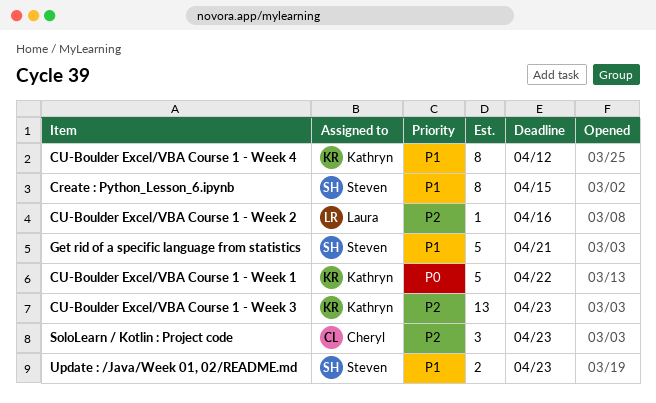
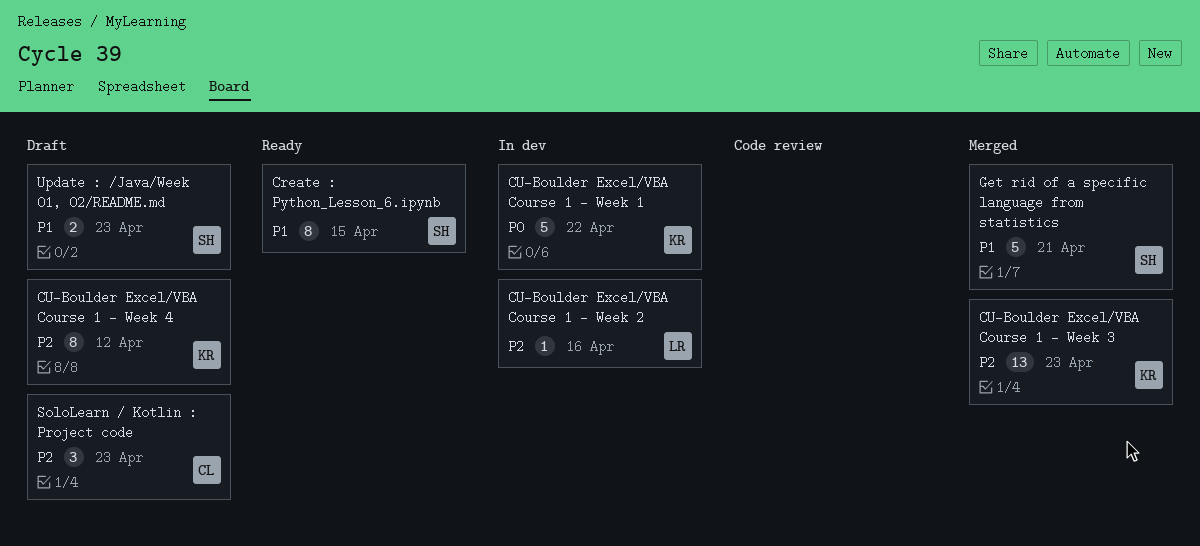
CU-Boulder Excel/VBA Course 1 - Week 4, priority: P1 -> P2

